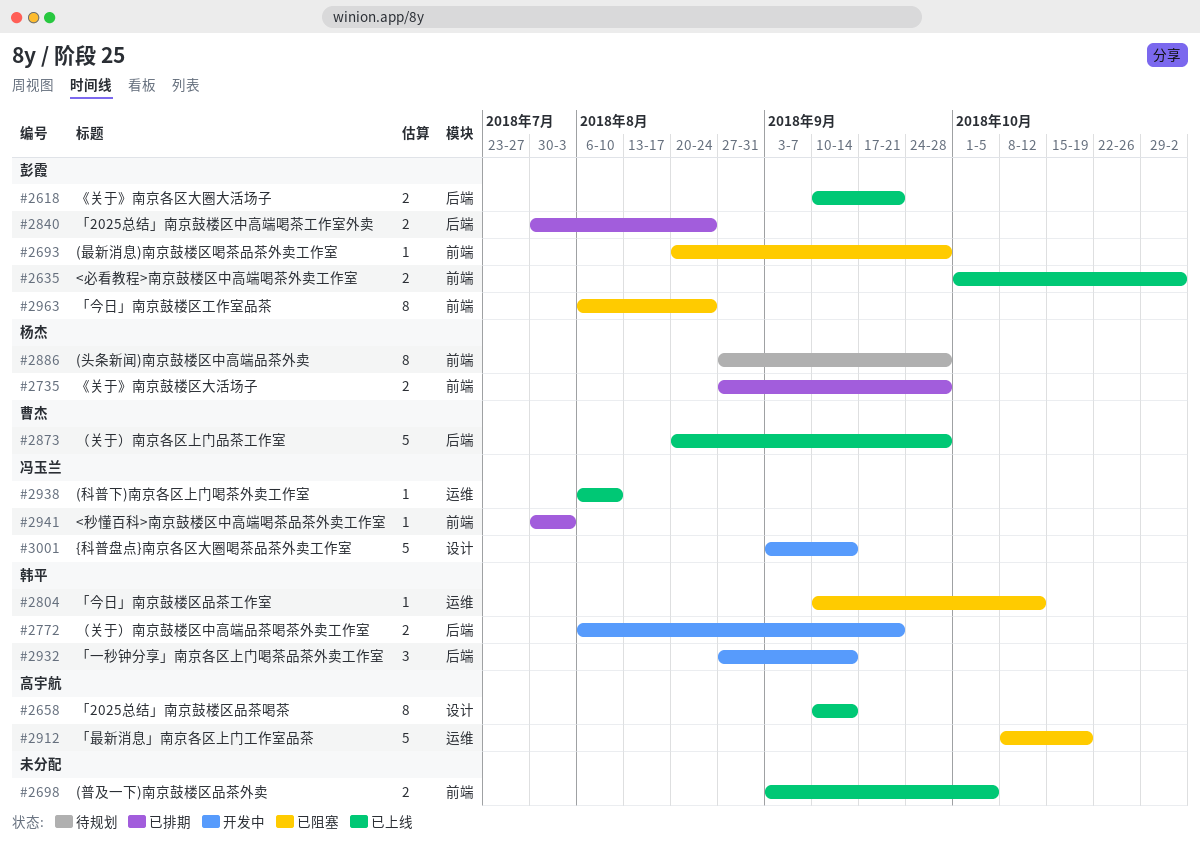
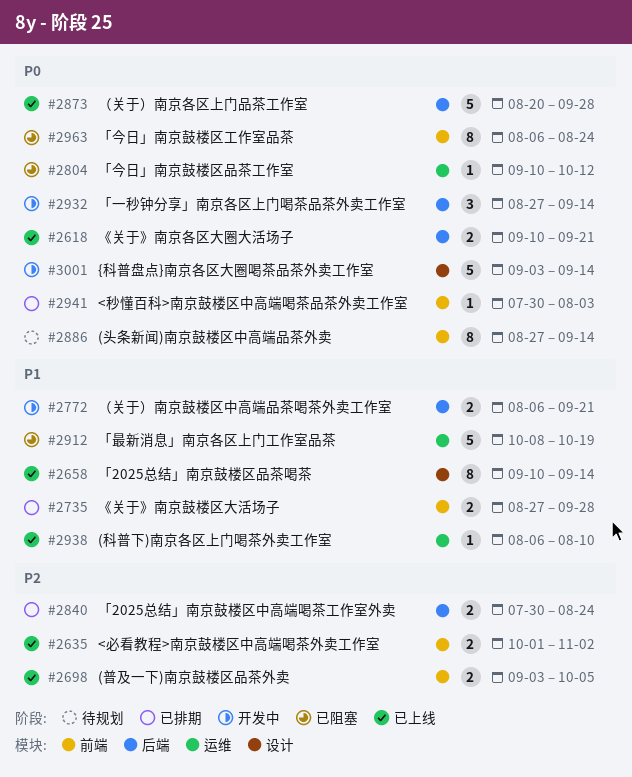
#2693: present -> none
#2886, due: Sep 28 -> Sep 14

